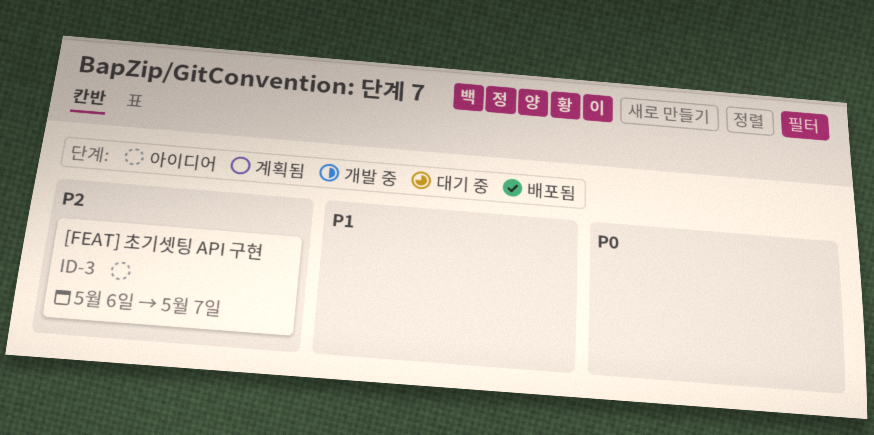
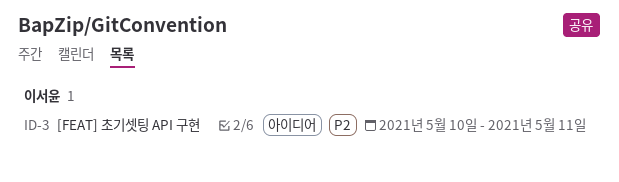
ID-3, start: May 6 -> May 10
ID-3, due: May 7 -> May 11

